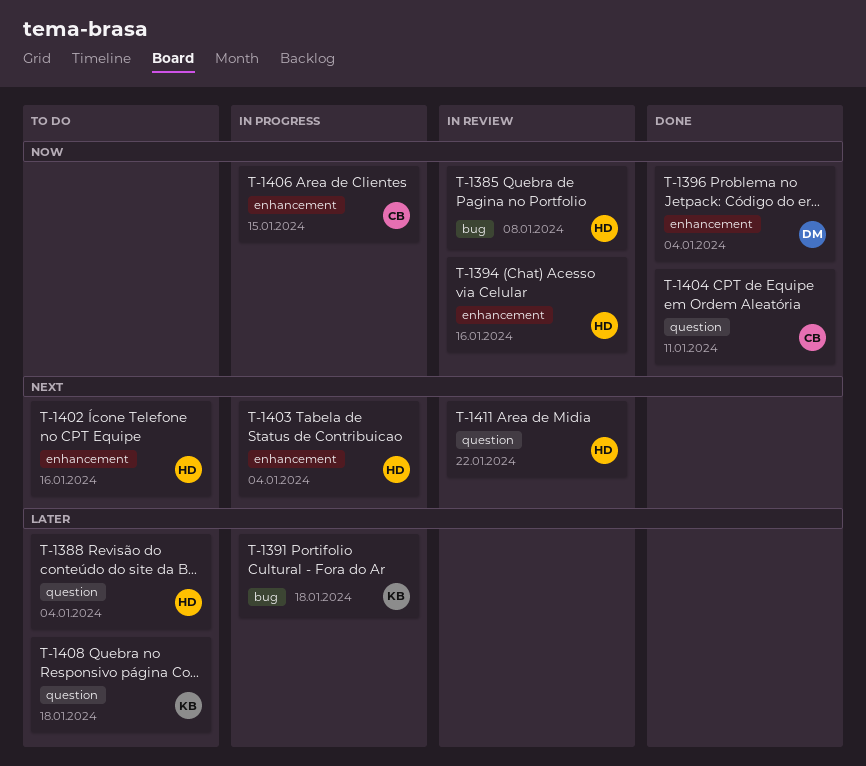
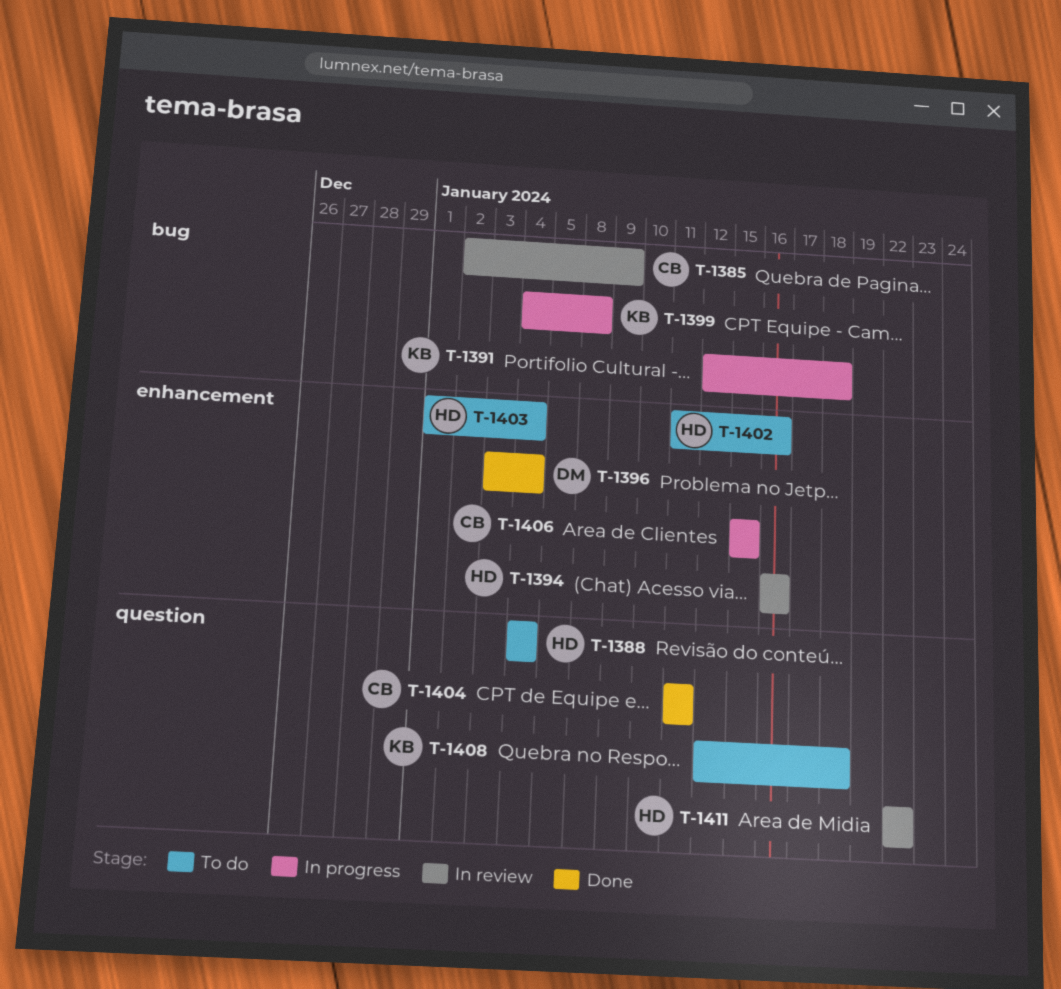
T-1385, owner: HD -> CB
T-1385, due: Jan 8 -> Jan 9
T-1399: none -> present
T-1403, status: In progress -> To do

